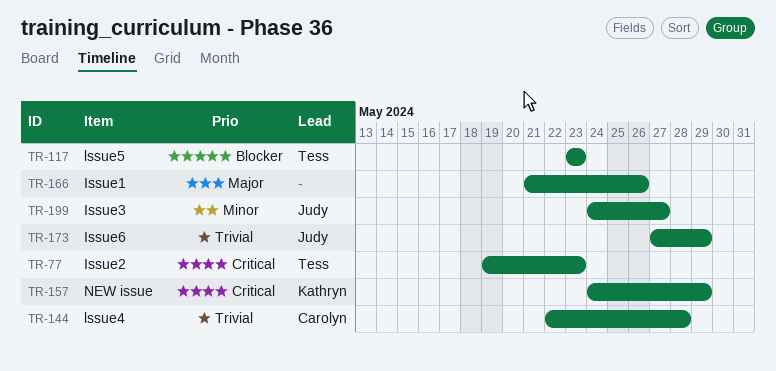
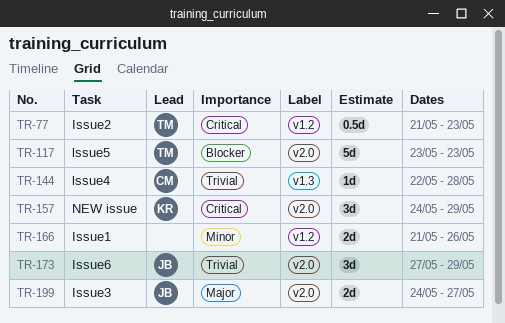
TR-77, start: May 19 -> May 21
TR-166, priority: Major -> Minor
TR-199, priority: Minor -> Major

